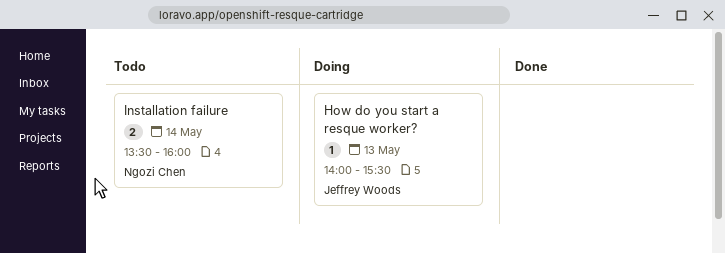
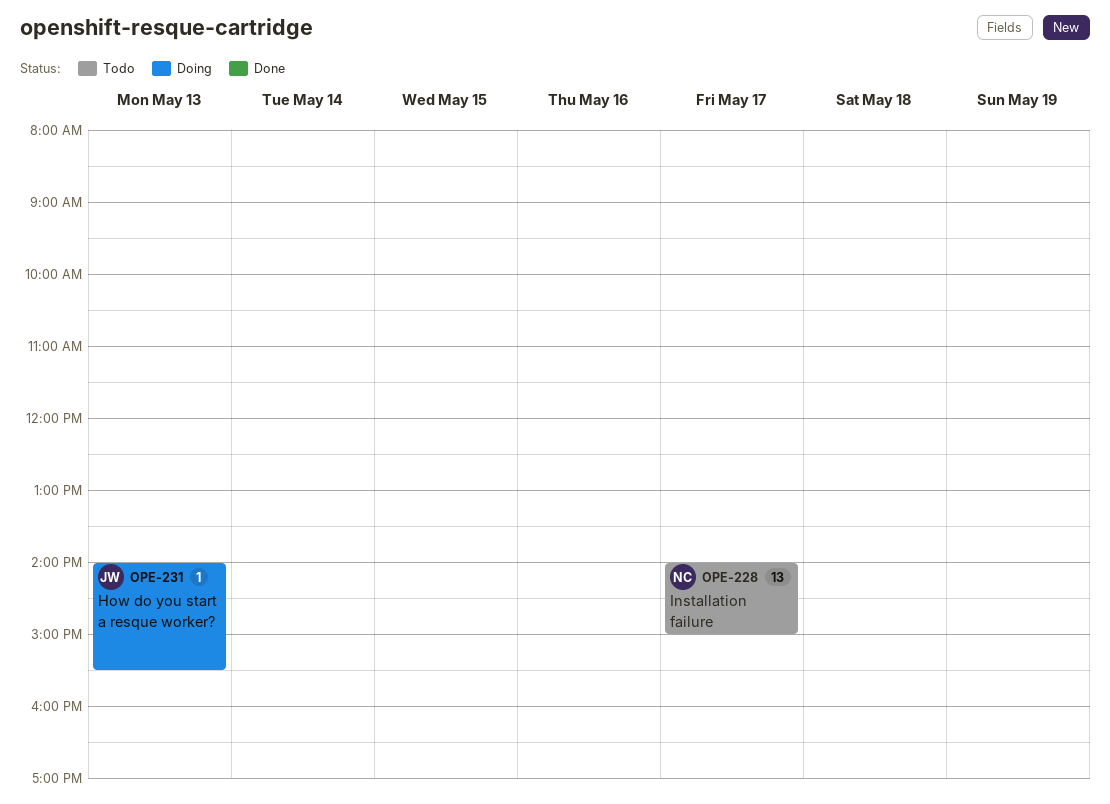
Installation failure, estimate: 2 -> 13
Installation failure, day: May 14 -> May 17
Installation failure, begins: 13:30 -> 14:00
Installation failure, ends: 16:00 -> 15:00

